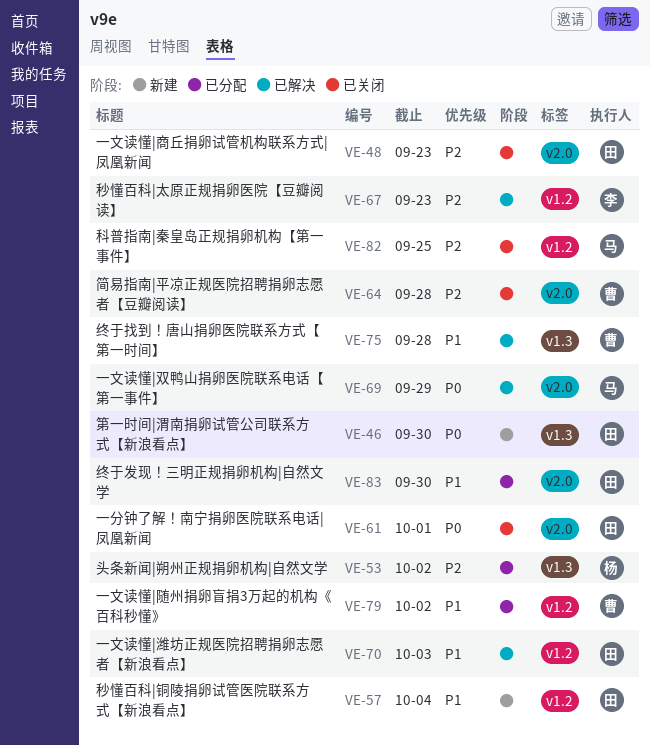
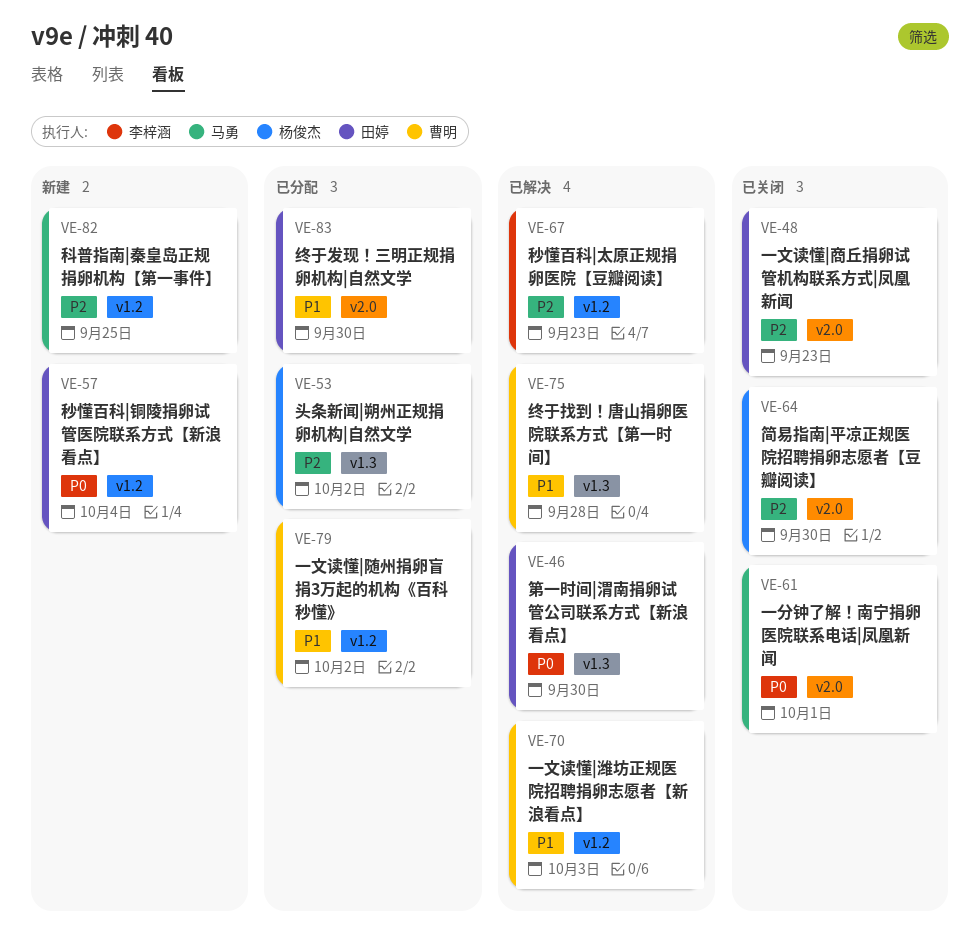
VE-46, status: 新建 -> 已解决
VE-57, priority: P1 -> P0
VE-61, owner: 田婷 -> 马勇
VE-64, owner: 曹明 -> 杨俊杰
VE-64, due: Sep 28 -> Sep 30
VE-69: present -> none
VE-70, owner: 田婷 -> 曹明
VE-82, status: 已关闭 -> 新建

